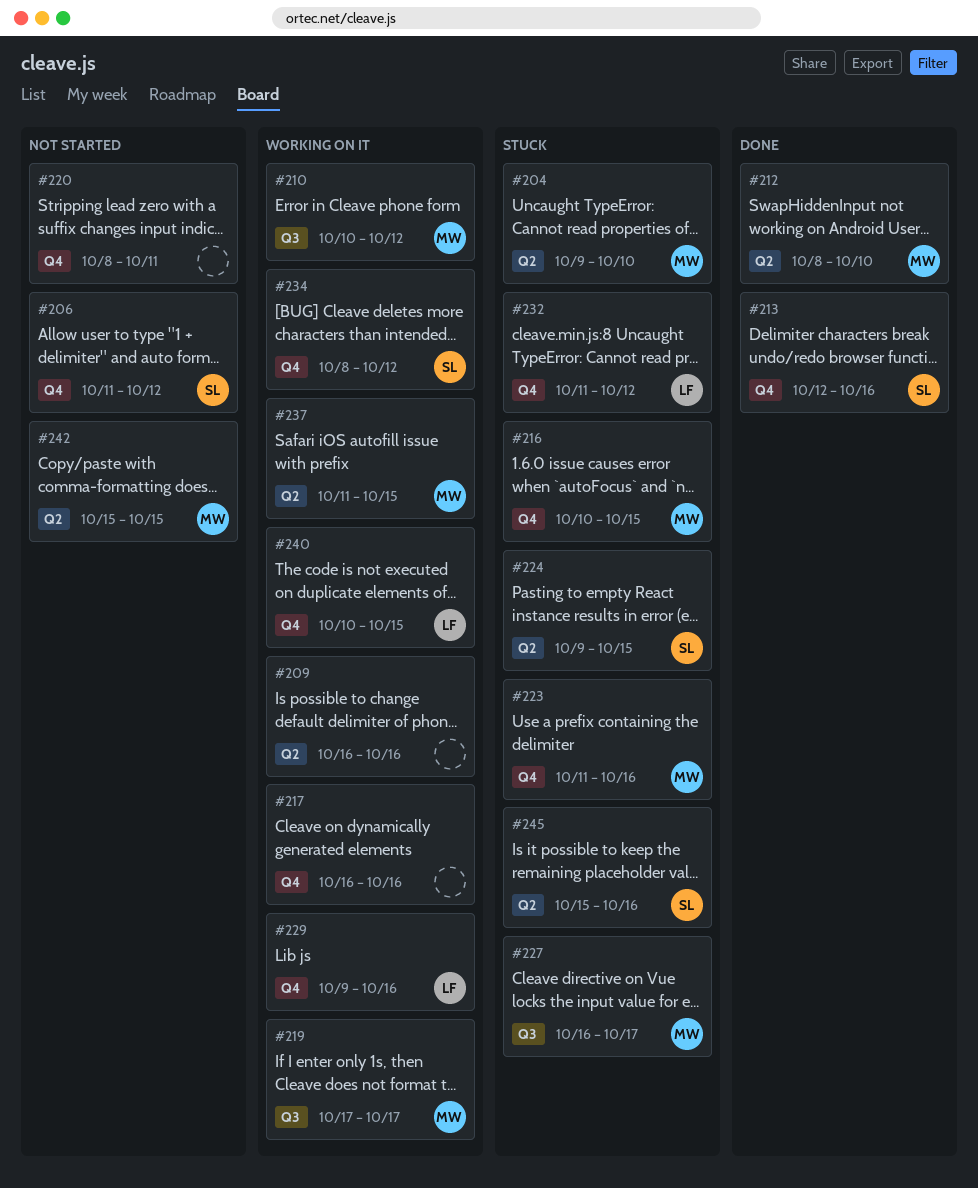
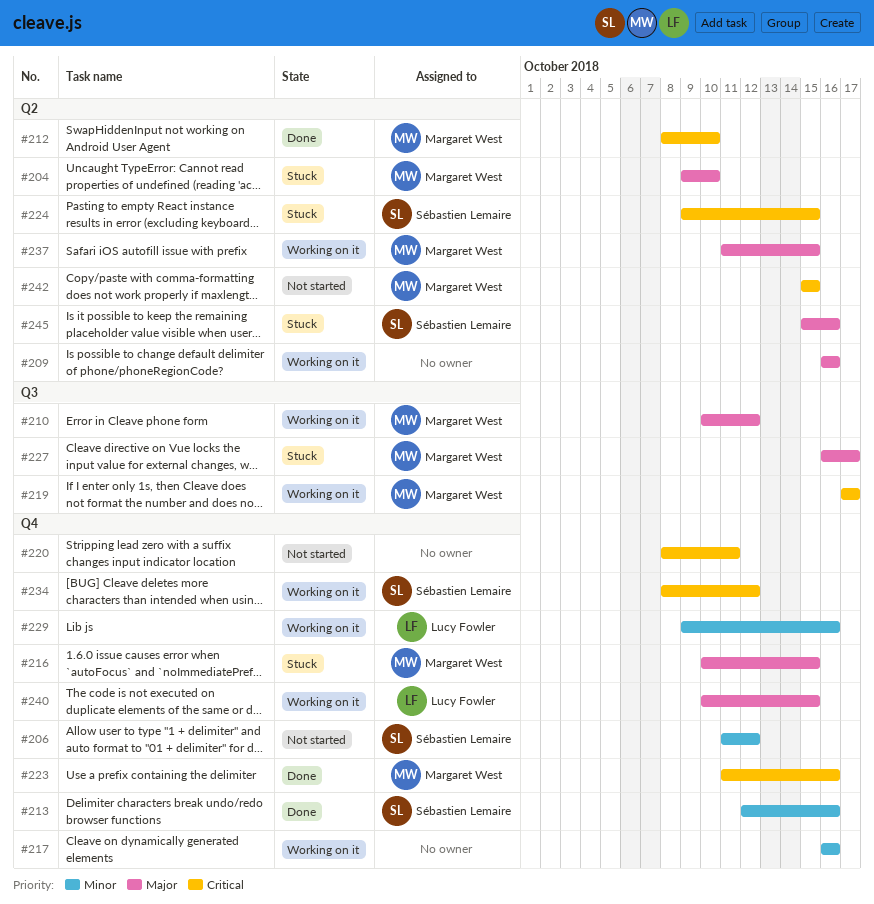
#223, status: Stuck -> Done
#232: present -> none

